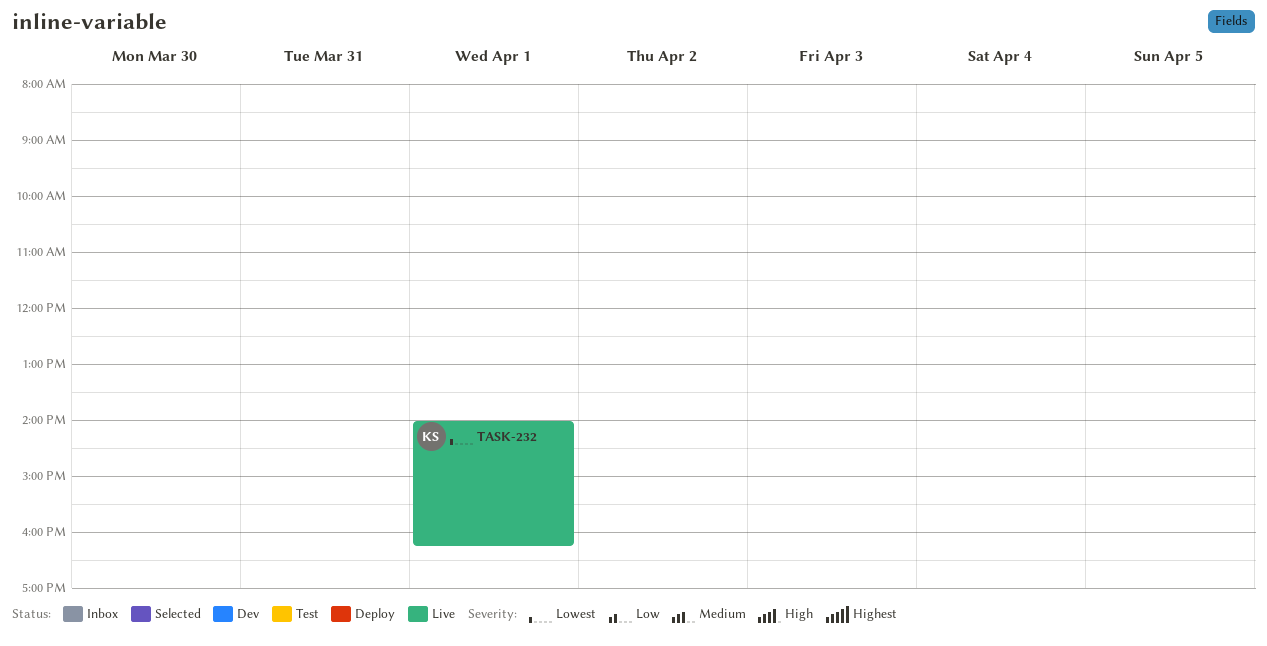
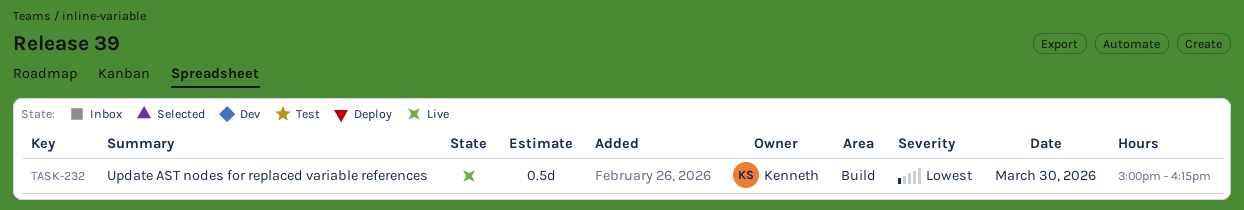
TASK-232, day: Apr 1 -> Mar 30
TASK-232, begins: 14:00 -> 15:00

